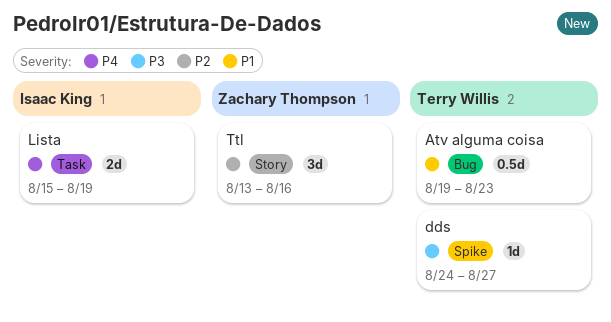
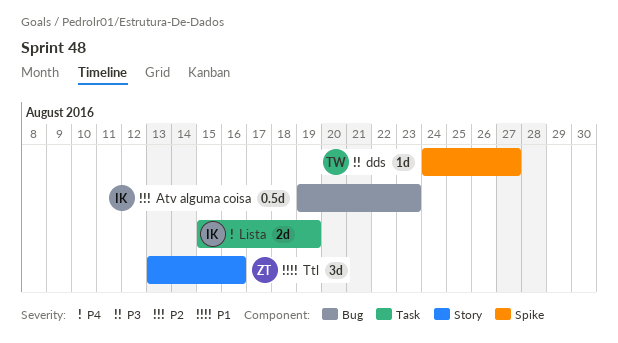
Atv alguma coisa, owner: Terry Willis -> Isaac King
Atv alguma coisa, priority: P1 -> P2
Ttl, priority: P2 -> P1

